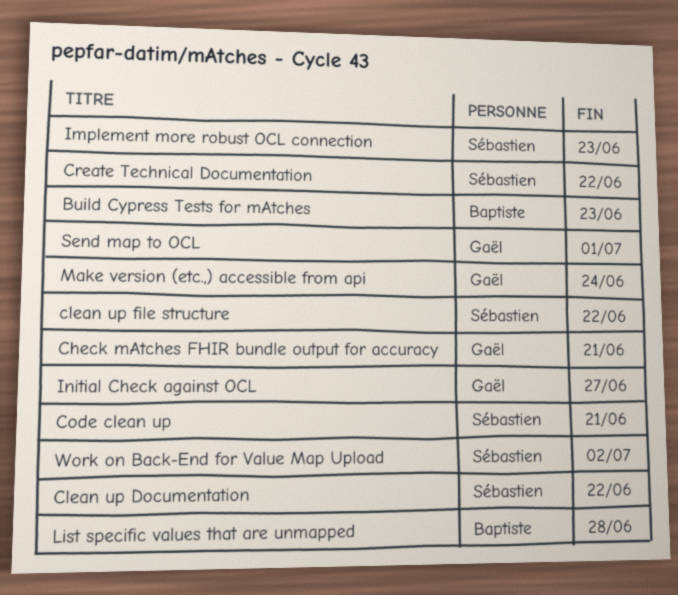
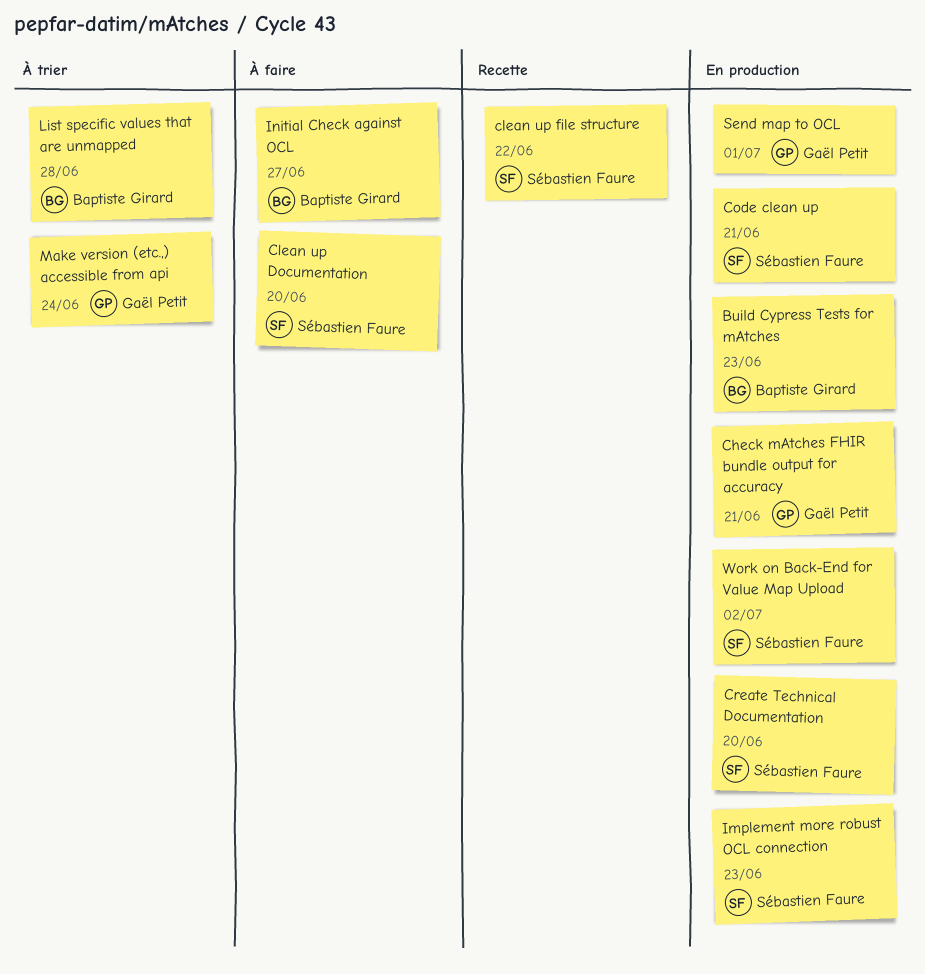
Clean up Documentation, due: Jun 22 -> Jun 20
Create Technical Documentation, due: Jun 22 -> Jun 20
Initial Check against OCL, owner: Gaël Petit -> Baptiste Girard

